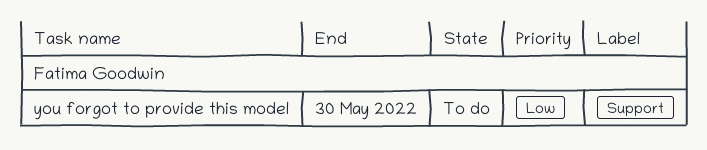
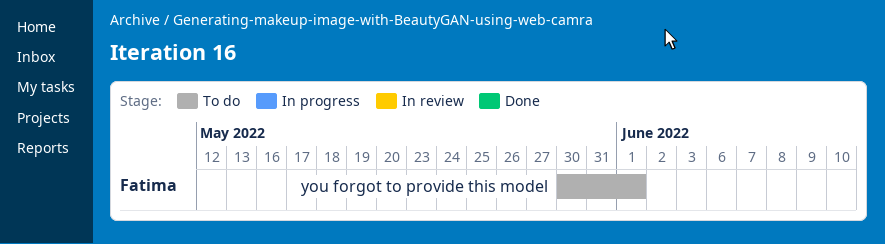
you forgot to provide this model, due: May 30 -> Jun 1

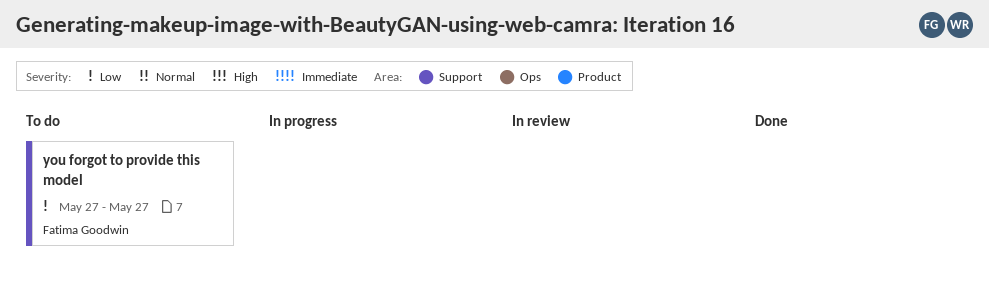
you forgot to provide this model, start: May 30 -> May 27
you forgot to provide this model, due: Jun 1 -> May 27

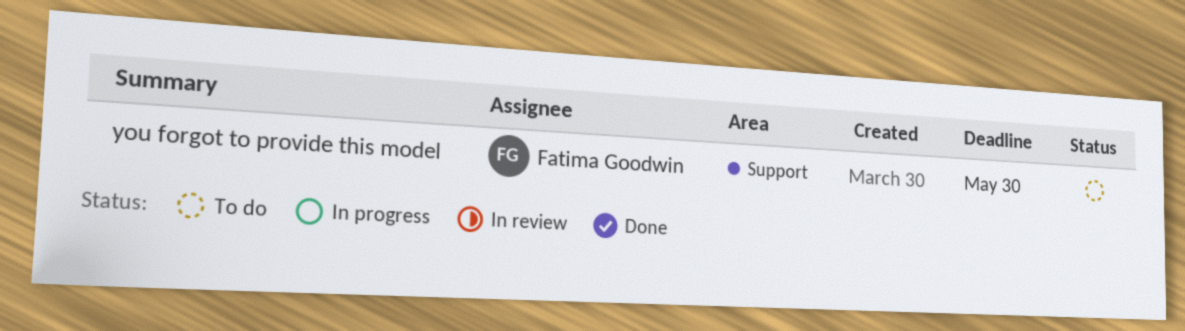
you forgot to provide this model, due: May 27 -> May 30

